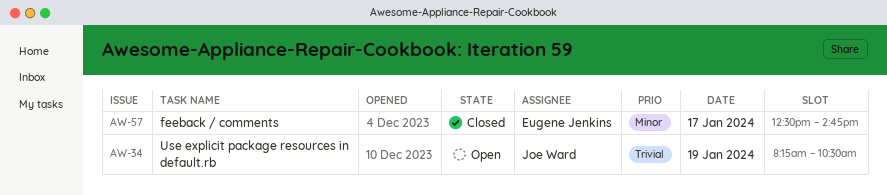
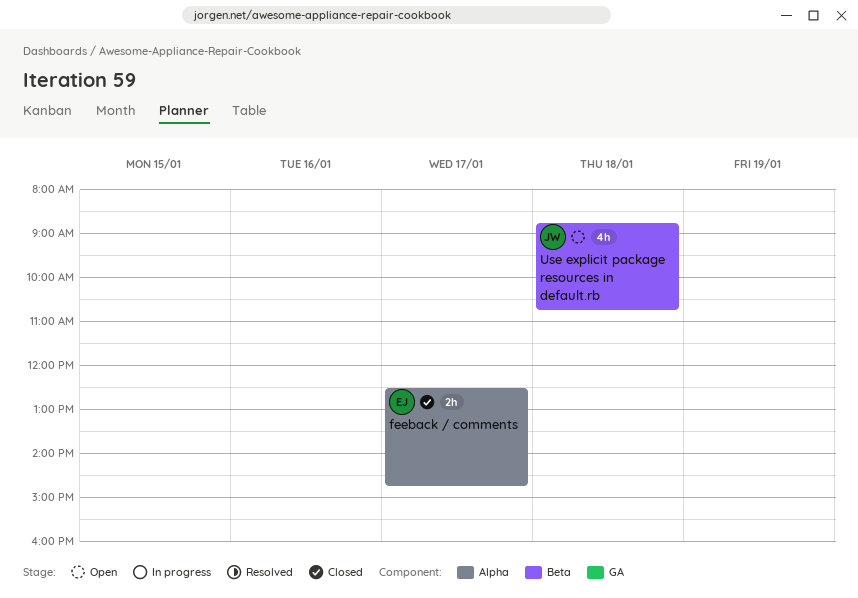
Use explicit package resources in default.rb, day: Jan 19 -> Jan 18
Use explicit package resources in default.rb, begins: 08:15 -> 08:45
Use explicit package resources in default.rb, ends: 10:30 -> 10:45

